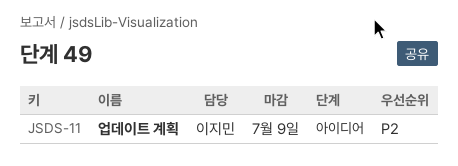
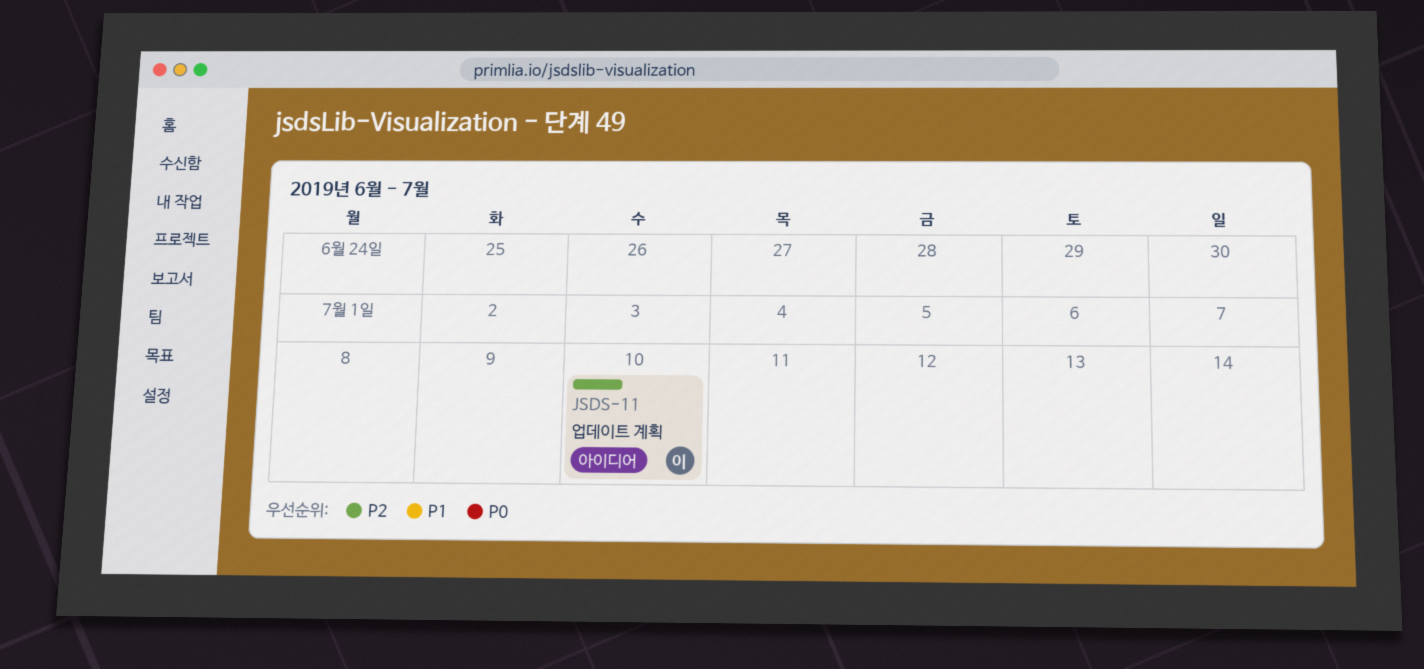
JSDS-11, due: Jul 9 -> Jul 10

